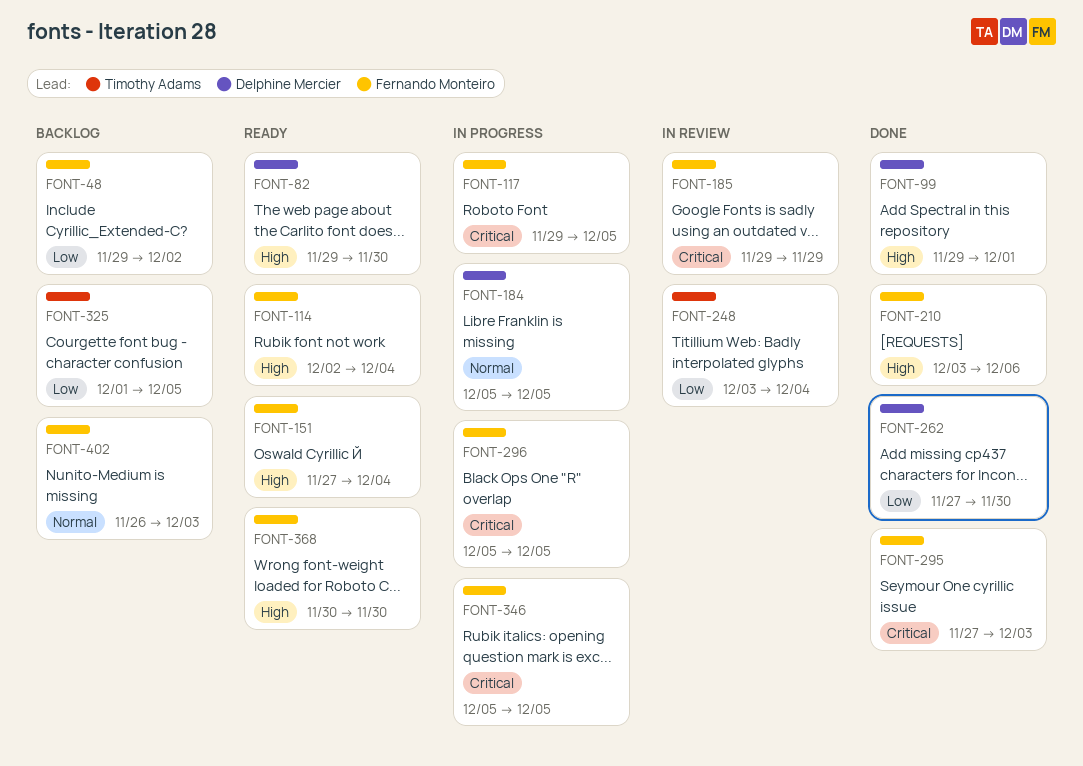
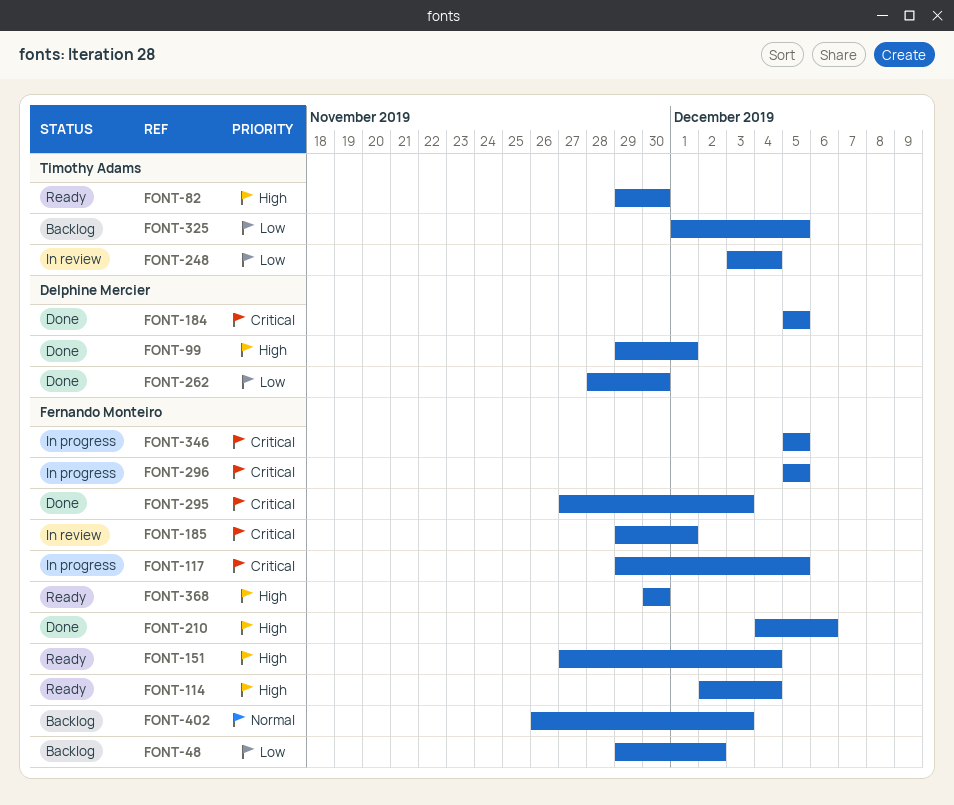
FONT-82, owner: Delphine Mercier -> Timothy Adams
FONT-184, status: In progress -> Done
FONT-184, priority: Normal -> Critical
FONT-185, due: Nov 29 -> Dec 1
FONT-210, start: Dec 3 -> Dec 4
FONT-262, start: Nov 27 -> Nov 28

